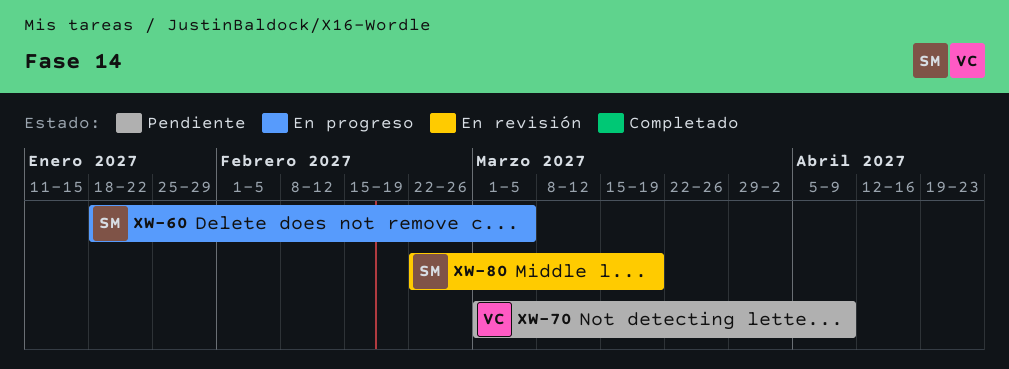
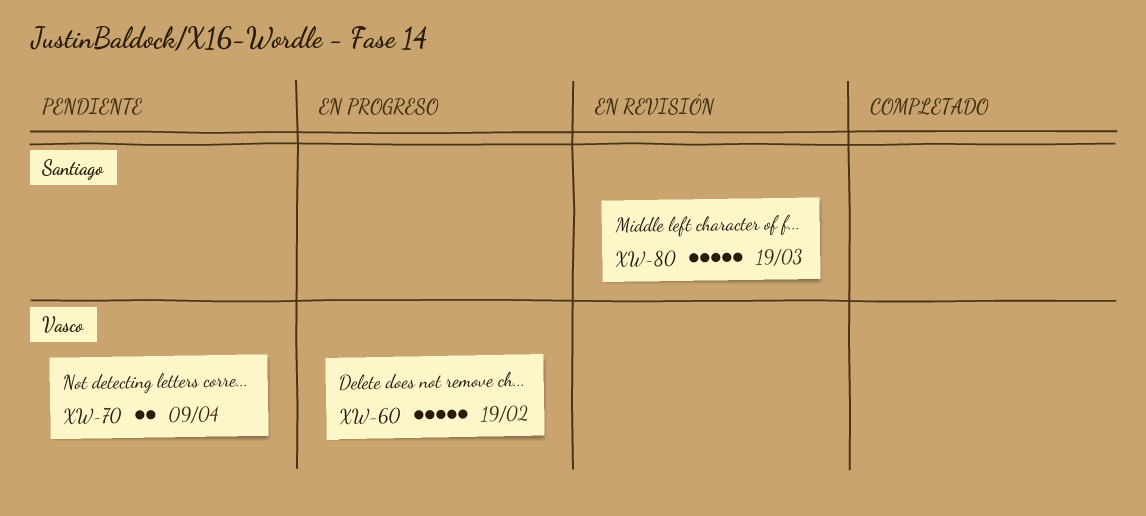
XW-60, owner: Santiago -> Vasco
XW-60, due: Mar 5 -> Feb 19

